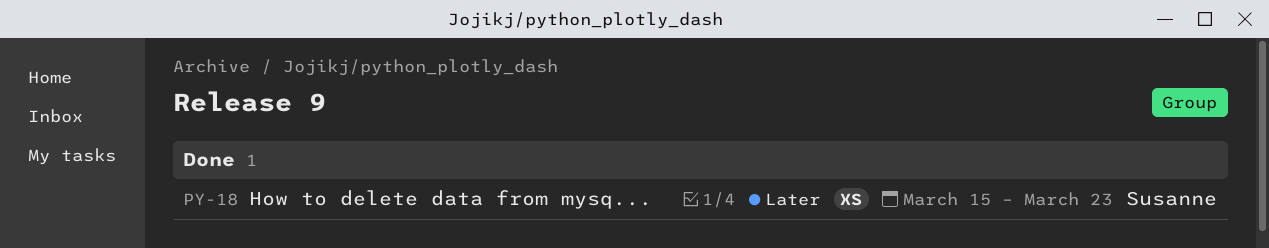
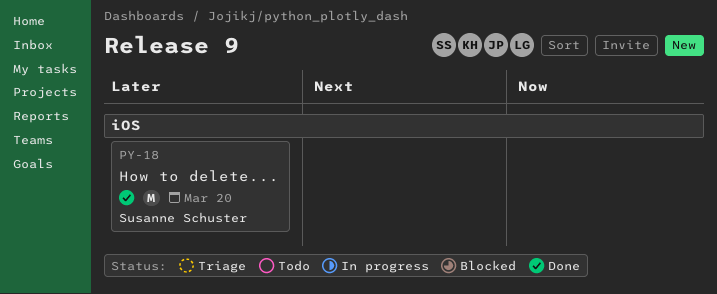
PY-18, estimate: XS -> M
PY-18, due: Mar 23 -> Mar 20

